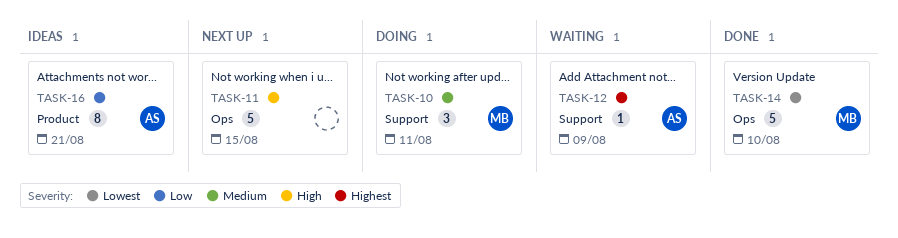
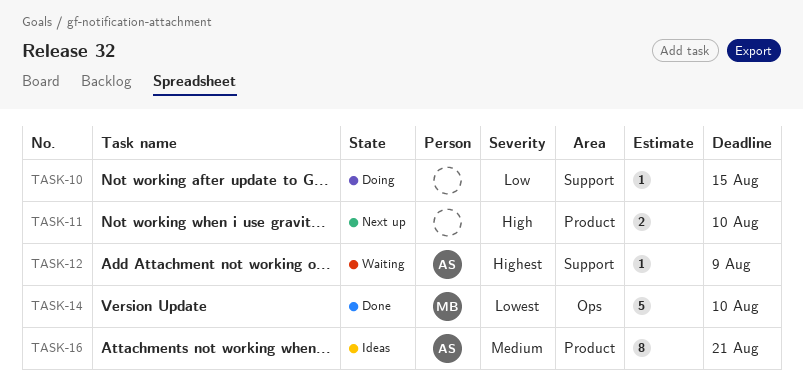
TASK-10, owner: MB -> none
TASK-10, priority: Medium -> Low
TASK-10, estimate: 3 -> 1
TASK-10, due: Aug 11 -> Aug 15
TASK-11, label: Ops -> Product
TASK-11, estimate: 5 -> 2
TASK-11, due: Aug 15 -> Aug 10
TASK-16, priority: Low -> Medium

